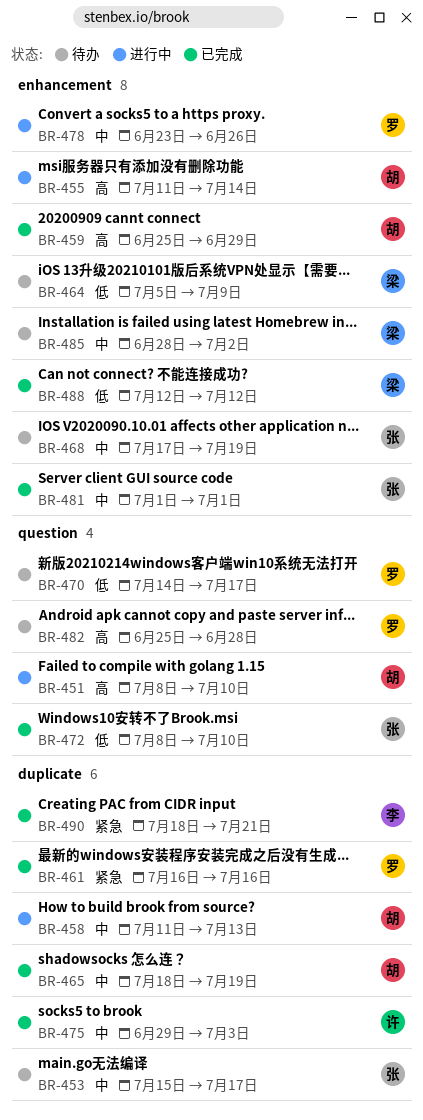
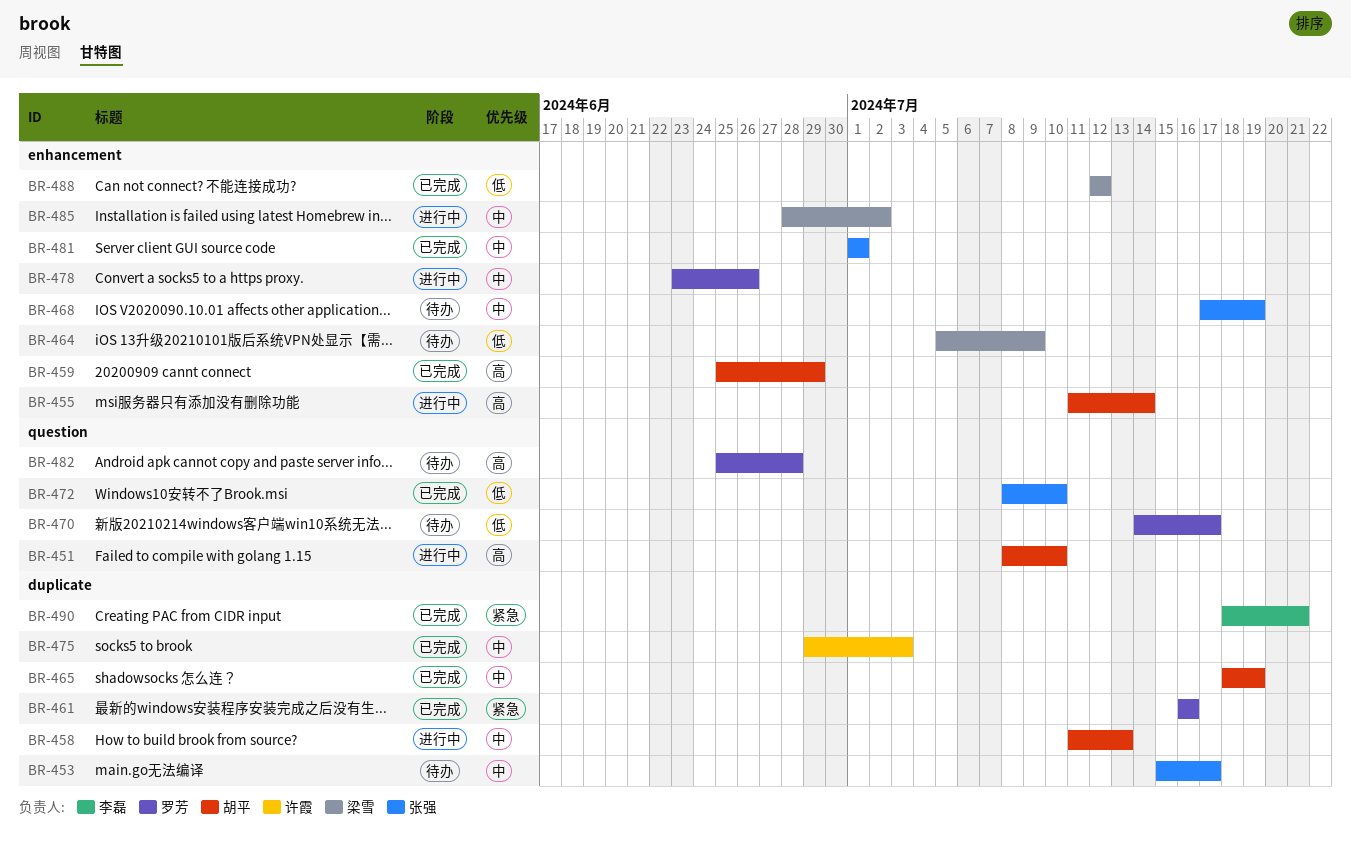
BR-485, status: 待办 -> 进行中

